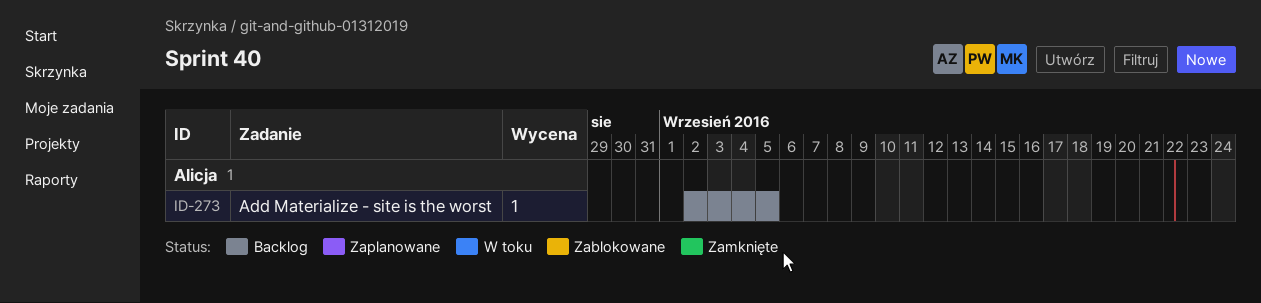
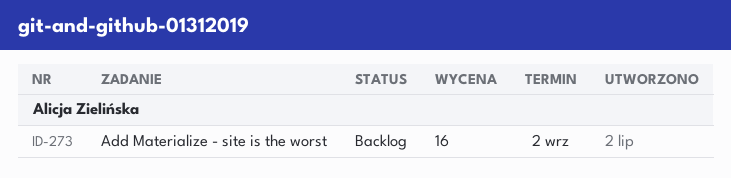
ID-273, estimate: 1 -> 16
ID-273, due: Sep 5 -> Sep 2

